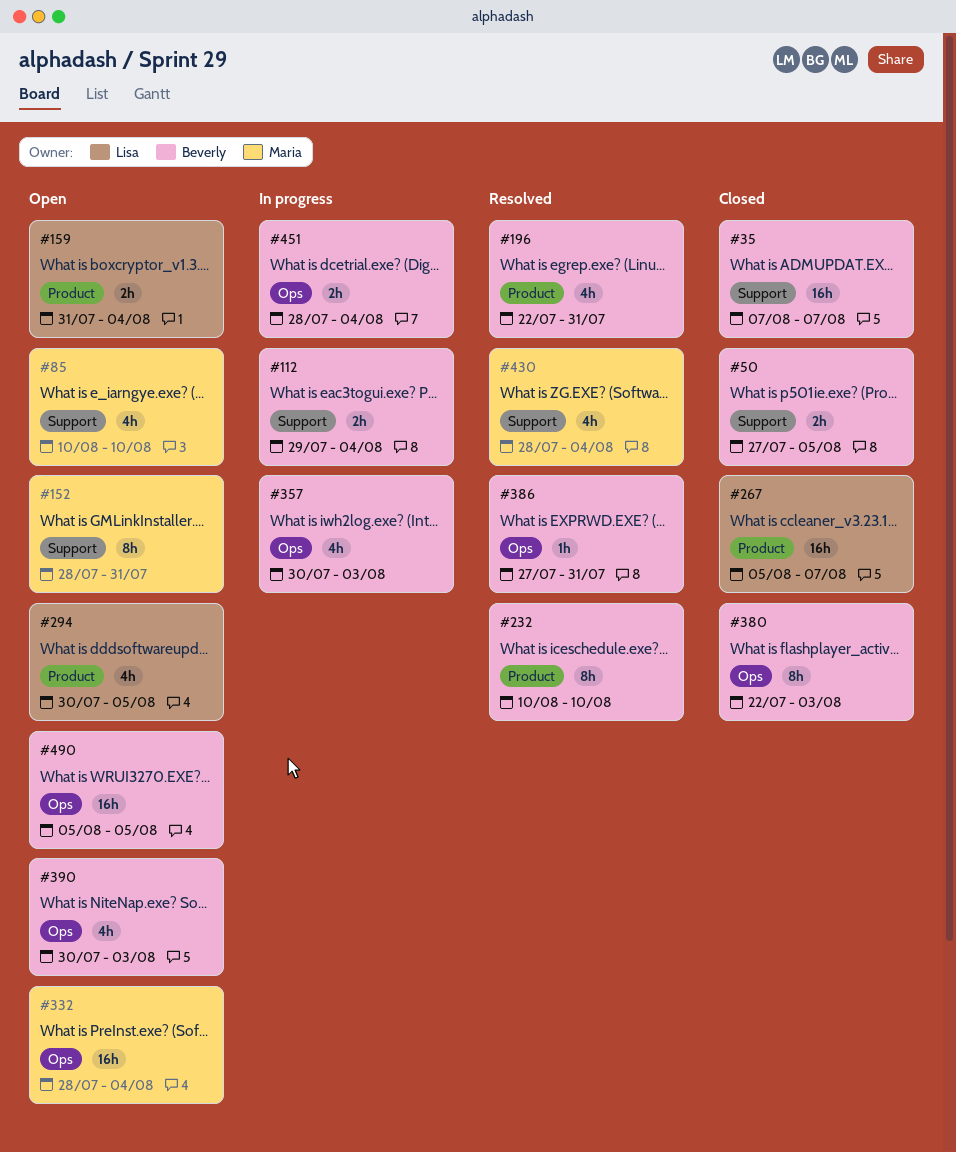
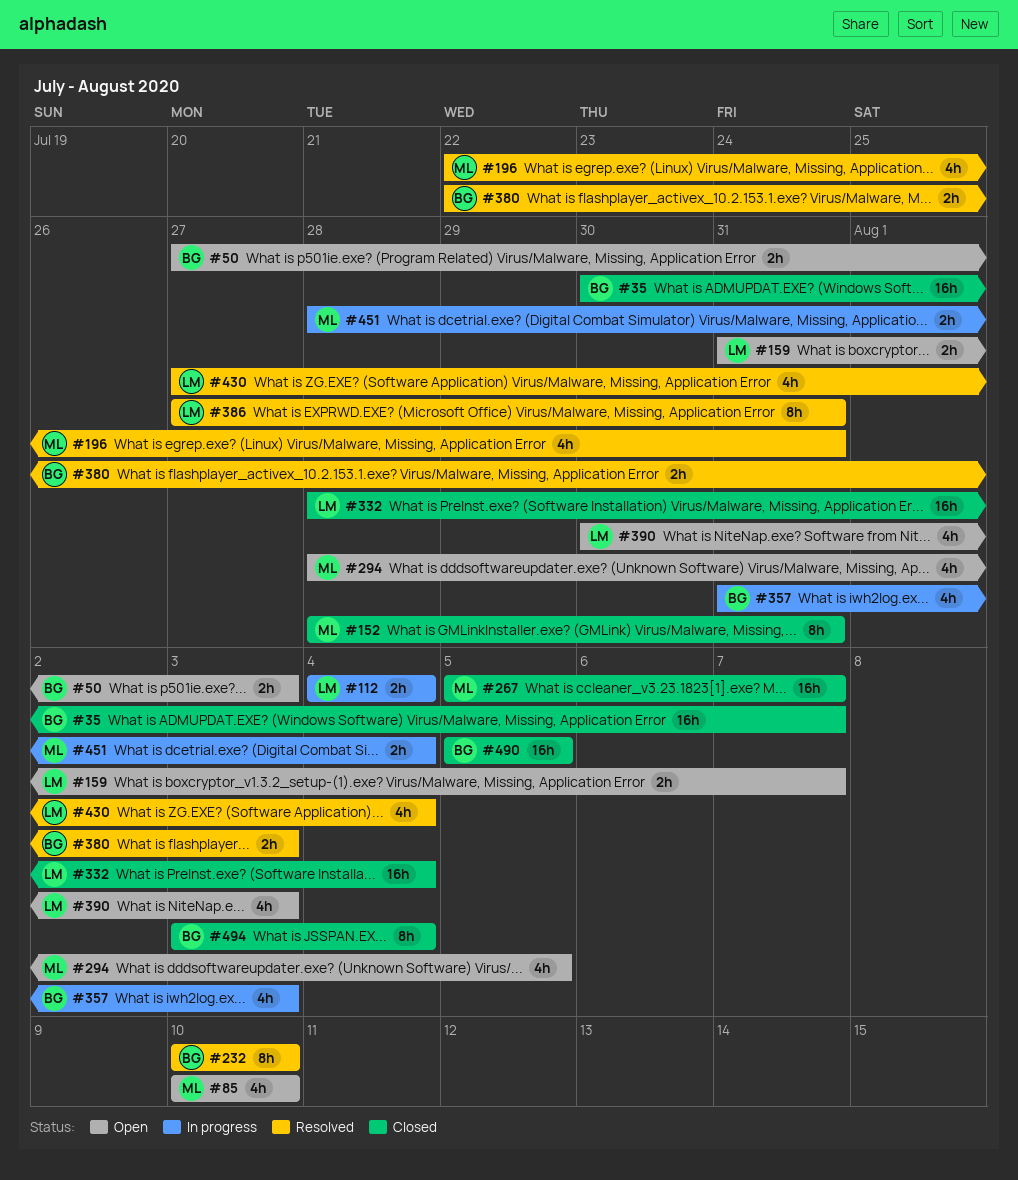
#35, start: Aug 7 -> Jul 30
#50, status: Closed -> Open
#50, due: Aug 5 -> Aug 3
#112, owner: Beverly -> Lisa
#112, start: Jul 29 -> Aug 4
#152, status: Open -> Closed
#159, due: Aug 4 -> Aug 7
#196, owner: Beverly -> Maria
#267, owner: Lisa -> Maria
#294, owner: Lisa -> Maria
#294, start: Jul 30 -> Jul 28
#332, status: Open -> Closed
#332, owner: Maria -> Lisa
#357, start: Jul 30 -> Jul 31
#380, status: Closed -> Resolved
#380, estimate: 8h -> 2h
#386, owner: Beverly -> Lisa
#386, estimate: 1h -> 8h
#390, owner: Beverly -> Lisa
#430, owner: Maria -> Lisa
#430, start: Jul 28 -> Jul 27
#451, owner: Beverly -> Maria
#490, status: Open -> Closed
#494: none -> present

